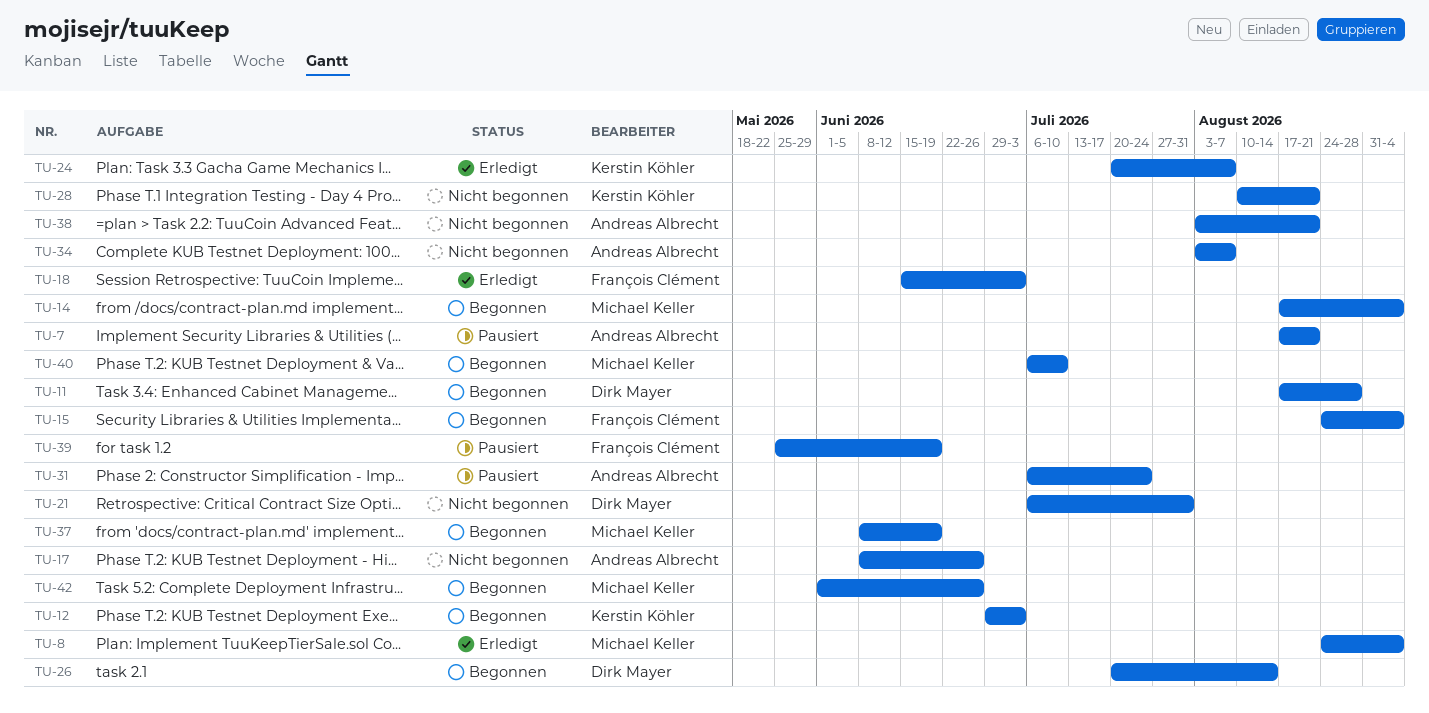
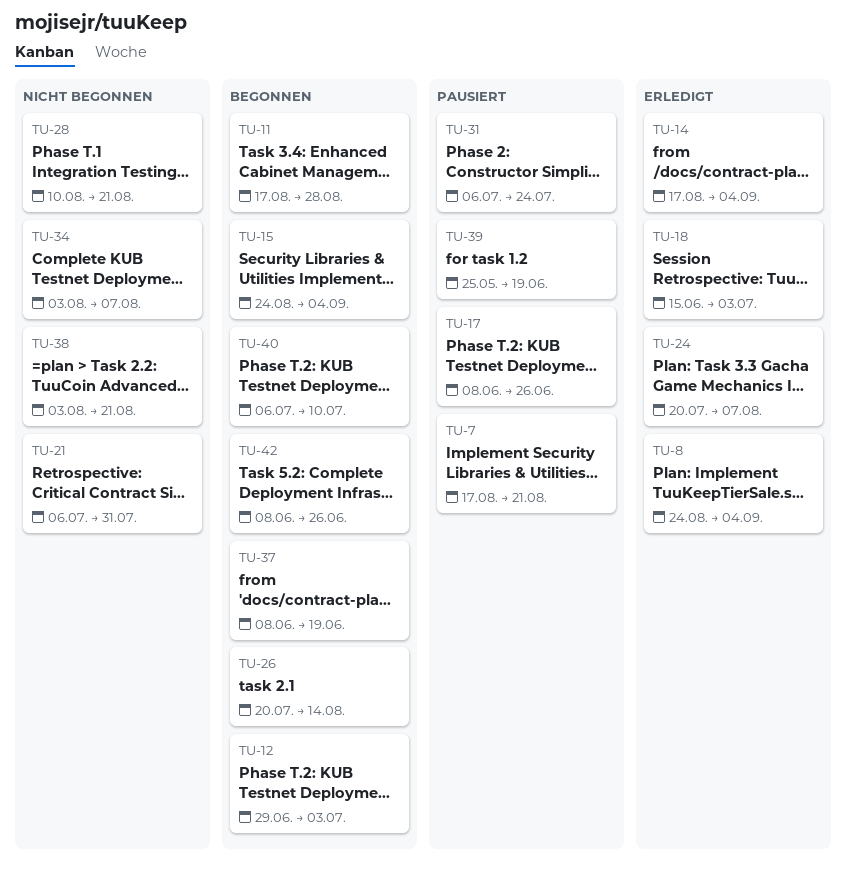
TU-14, status: Begonnen -> Erledigt
TU-17, status: Nicht begonnen -> Pausiert
TU-42, start: Jun 1 -> Jun 8

